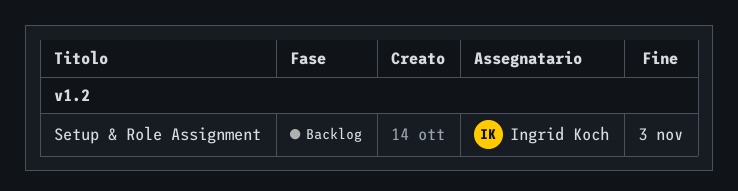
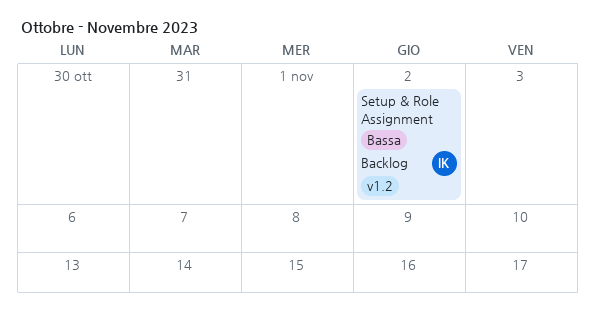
Setup & Role Assignment, due: Nov 3 -> Nov 2

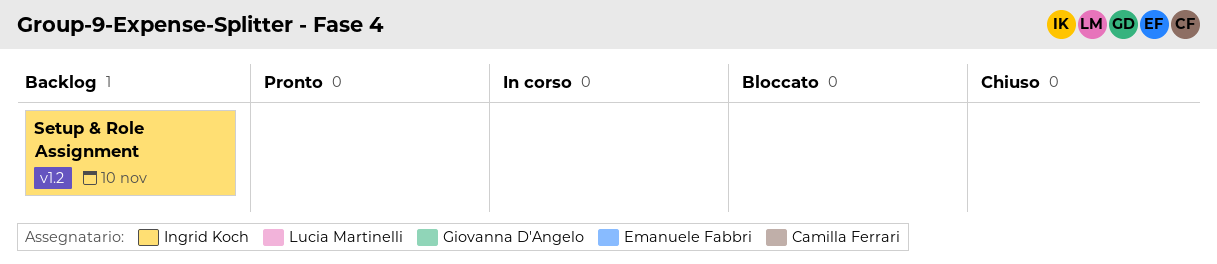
Setup & Role Assignment, due: Nov 2 -> Nov 10

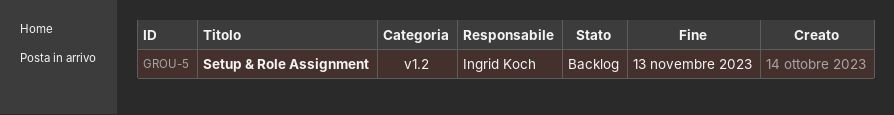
Setup & Role Assignment, due: Nov 10 -> Nov 13

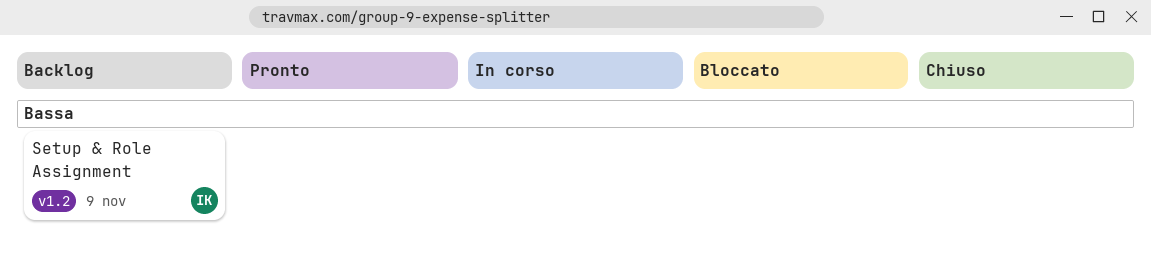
Setup & Role Assignment, due: Nov 13 -> Nov 9

